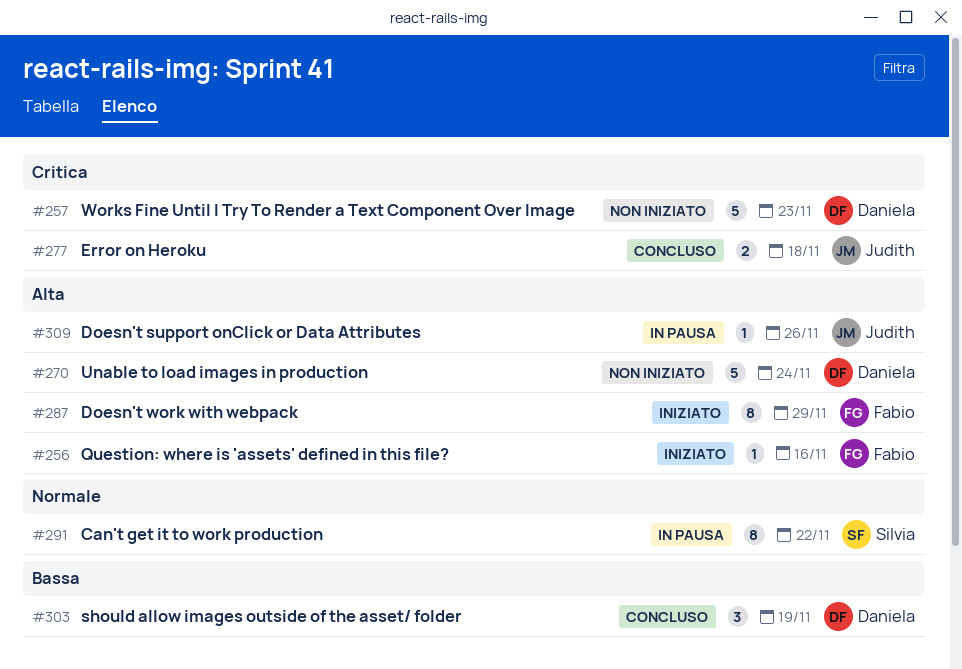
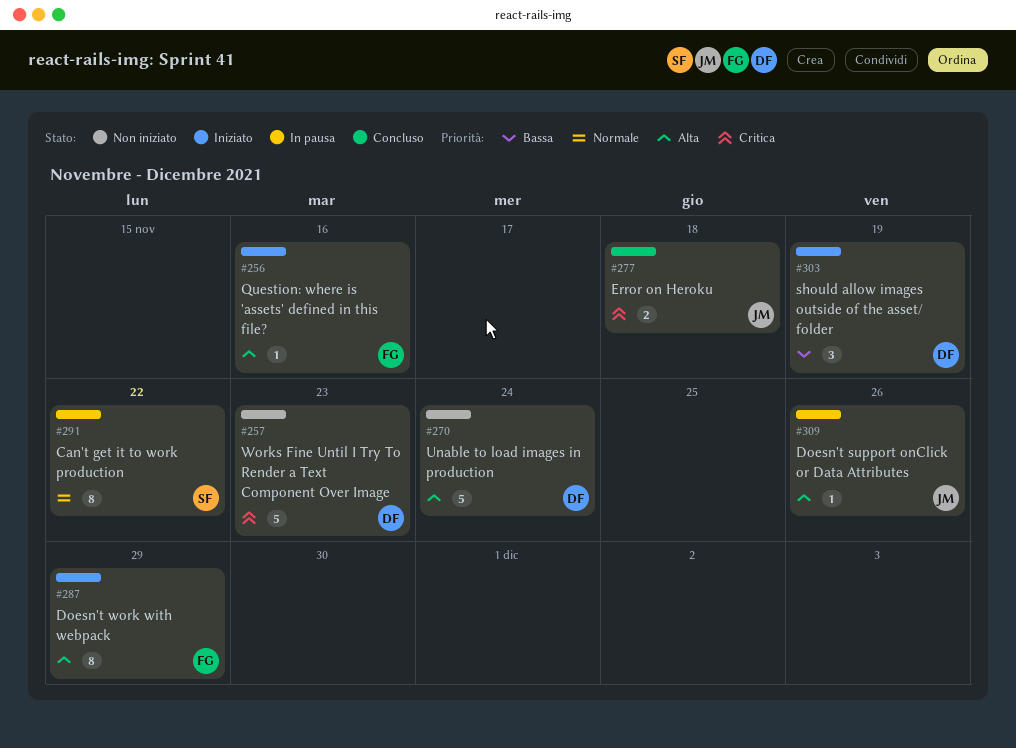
#303, status: Concluso -> Iniziato

